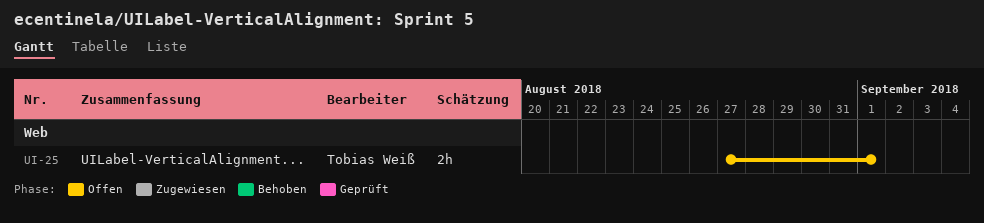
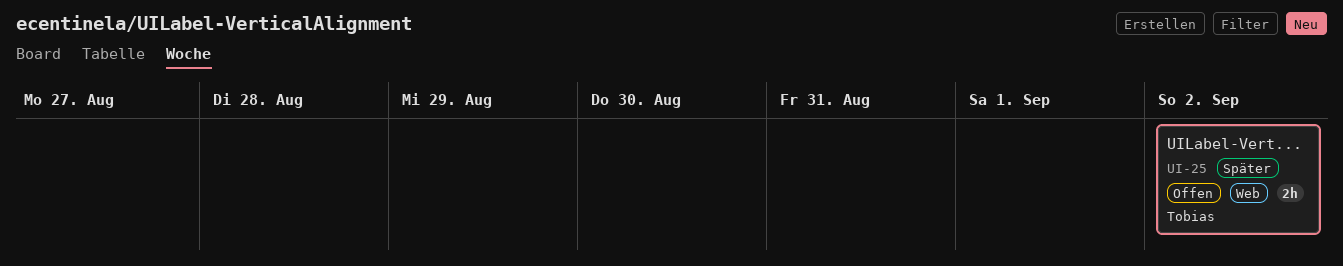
UI-25, due: Sep 1 -> Sep 2

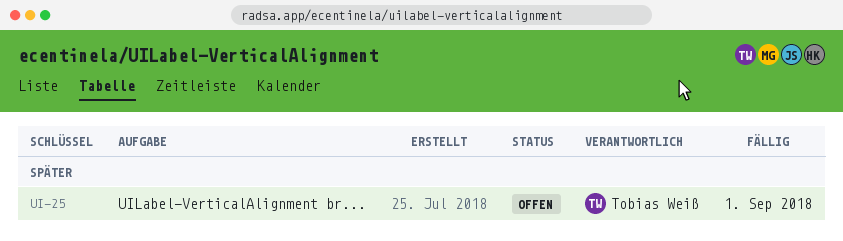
UI-25, due: Sep 2 -> Sep 1

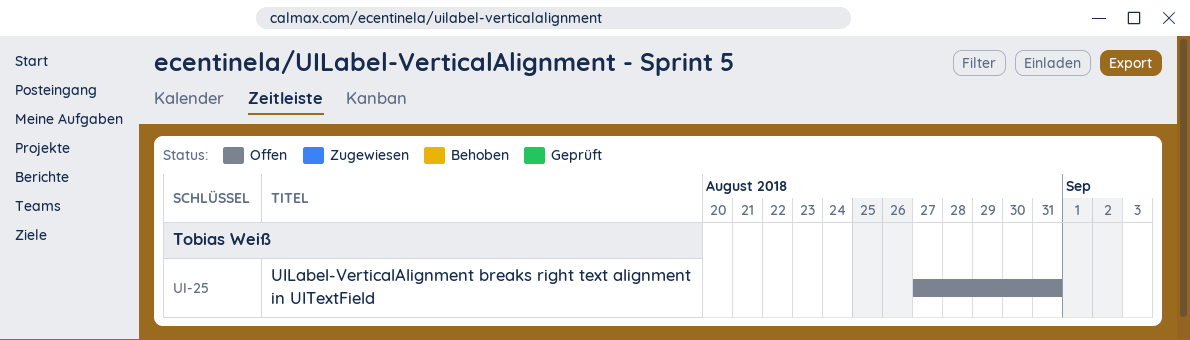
UI-25, due: Sep 1 -> Aug 31

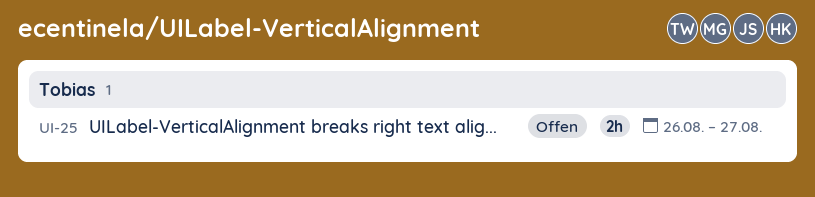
UI-25, start: Aug 27 -> Aug 26
UI-25, due: Aug 31 -> Aug 27

